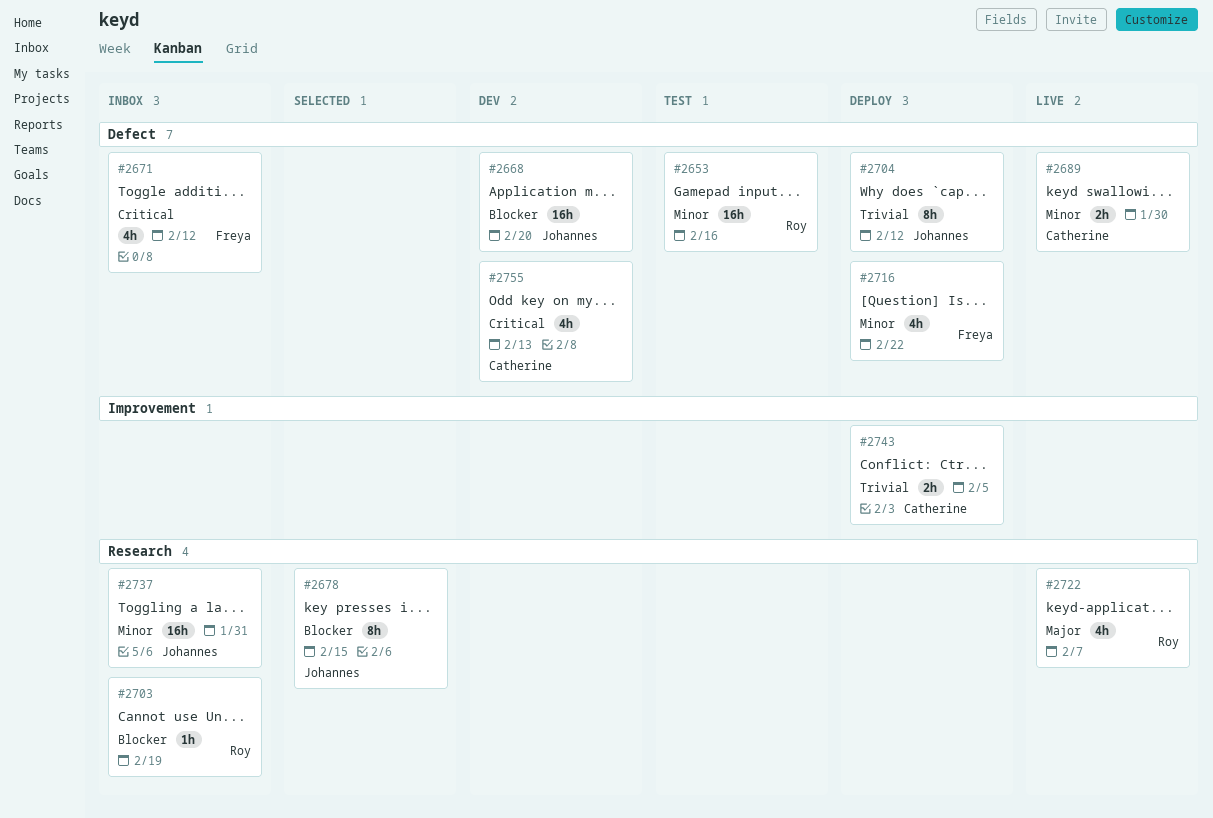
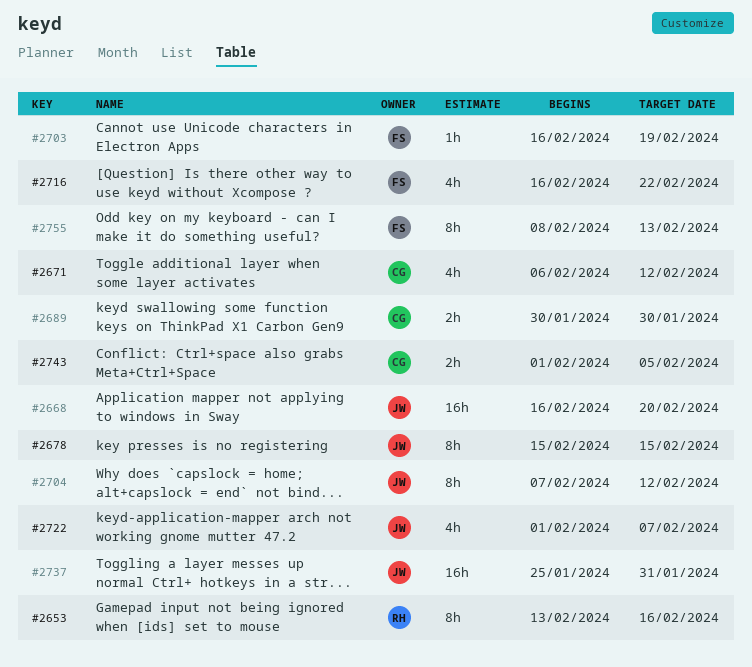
#2653, estimate: 16h -> 8h
#2671, owner: Freya -> Catherine
#2703, owner: Roy -> Freya
#2722, owner: Roy -> Johannes
#2755, owner: Catherine -> Freya
#2755, estimate: 4h -> 8h

